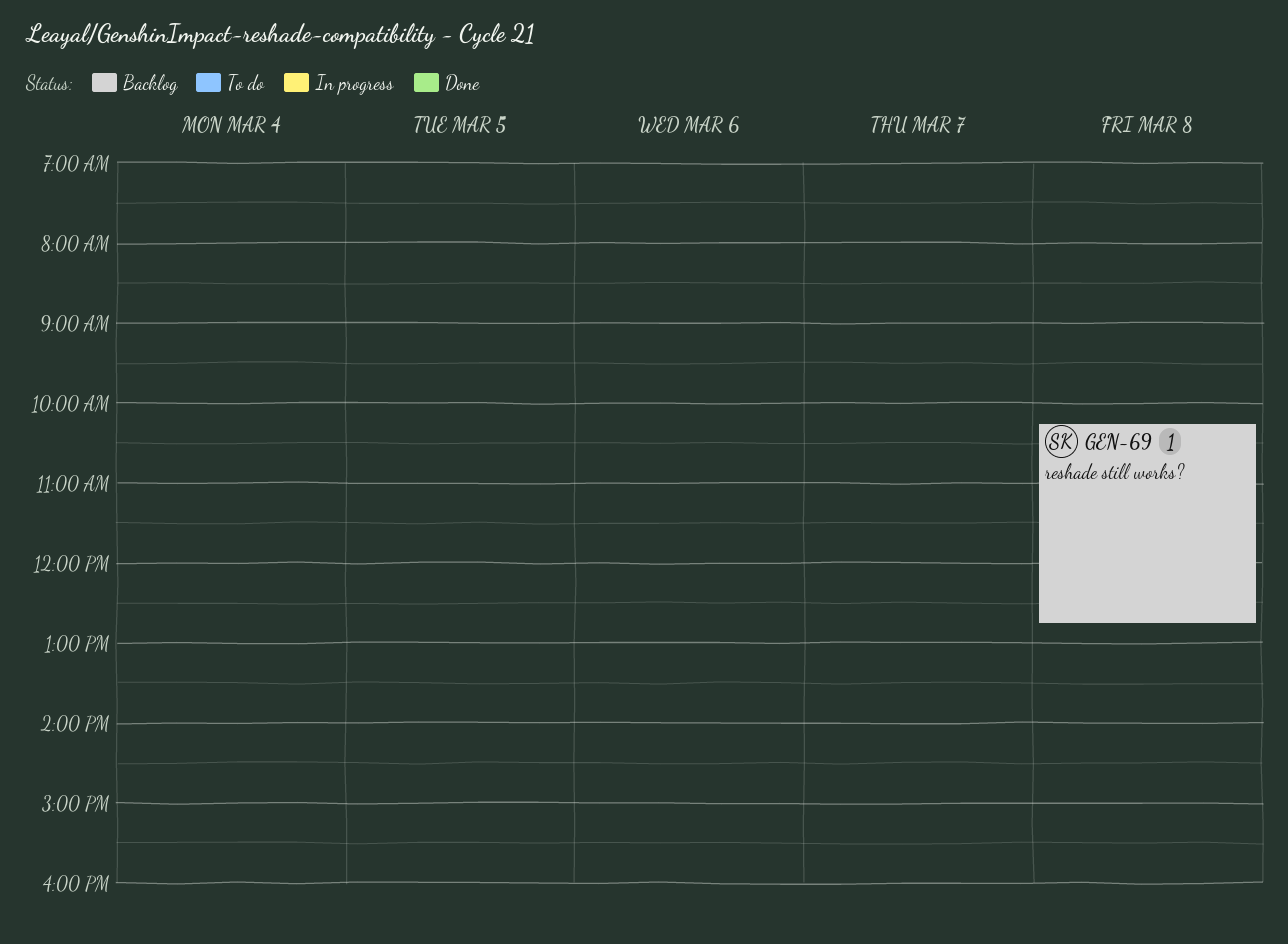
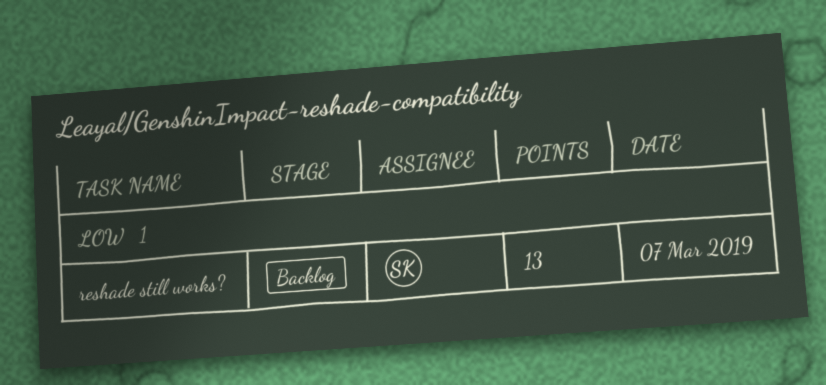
reshade still works?, estimate: 1 -> 13
reshade still works?, day: Mar 8 -> Mar 7

